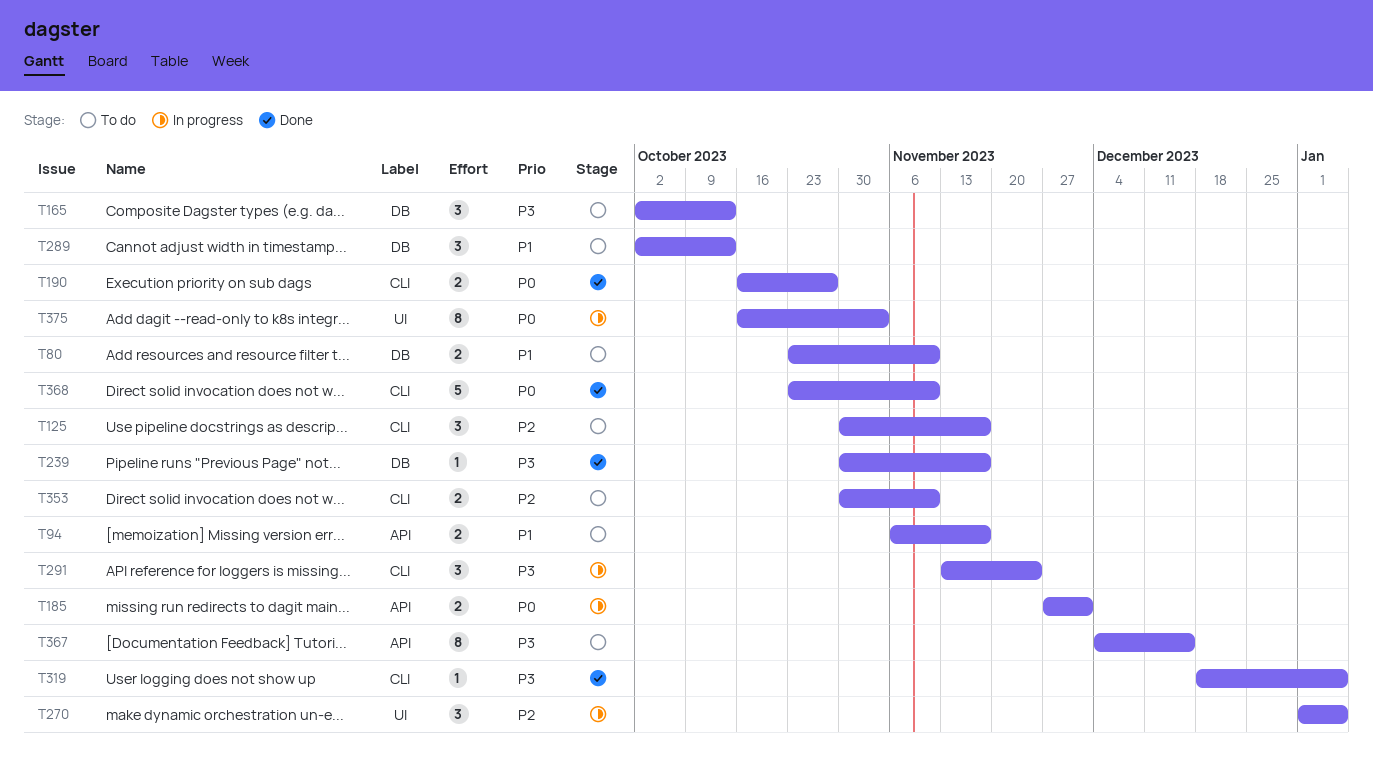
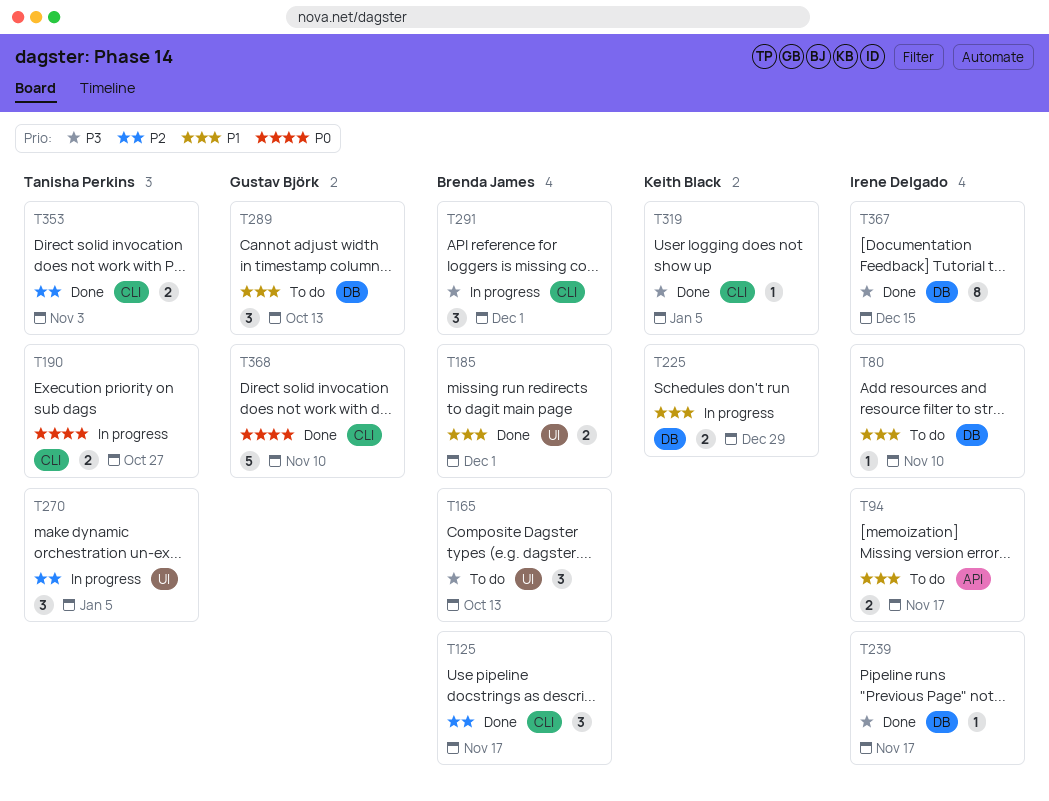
T80, estimate: 2 -> 1
T125, status: To do -> Done
T165, label: DB -> UI
T185, status: In progress -> Done
T185, priority: P0 -> P1
T185, label: API -> UI
T190, status: Done -> In progress
T225: none -> present
T291, due: Nov 24 -> Dec 1
T353, status: To do -> Done
T353, due: Nov 10 -> Nov 3
T367, status: To do -> Done
T367, label: API -> DB
T375: present -> none

